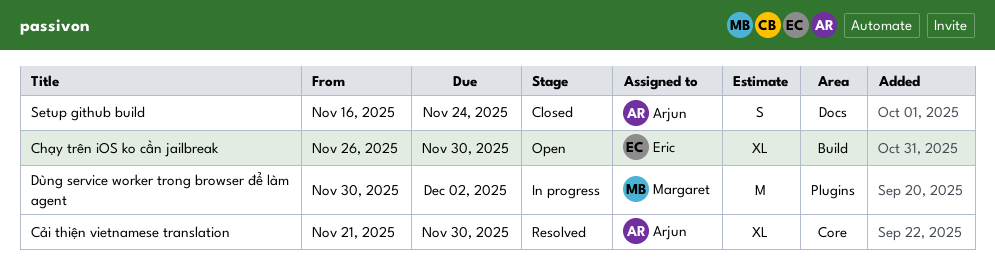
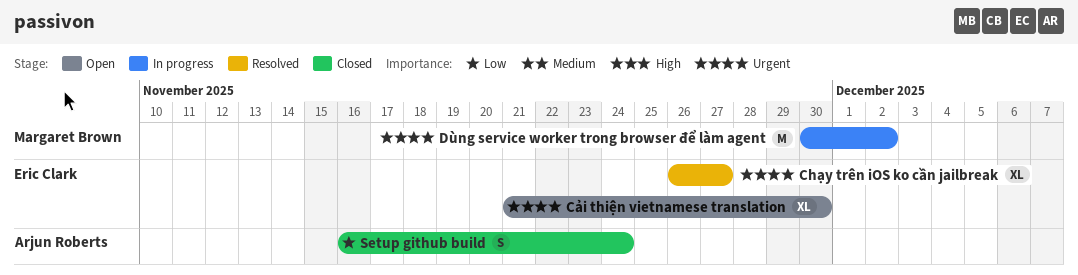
Chạy trên iOS ko cần jailbreak, status: Open -> Resolved
Chạy trên iOS ko cần jailbreak, due: Nov 30 -> Nov 27
Cải thiện vietnamese translation, status: Resolved -> Open
Cải thiện vietnamese translation, owner: Arjun Roberts -> Eric Clark

